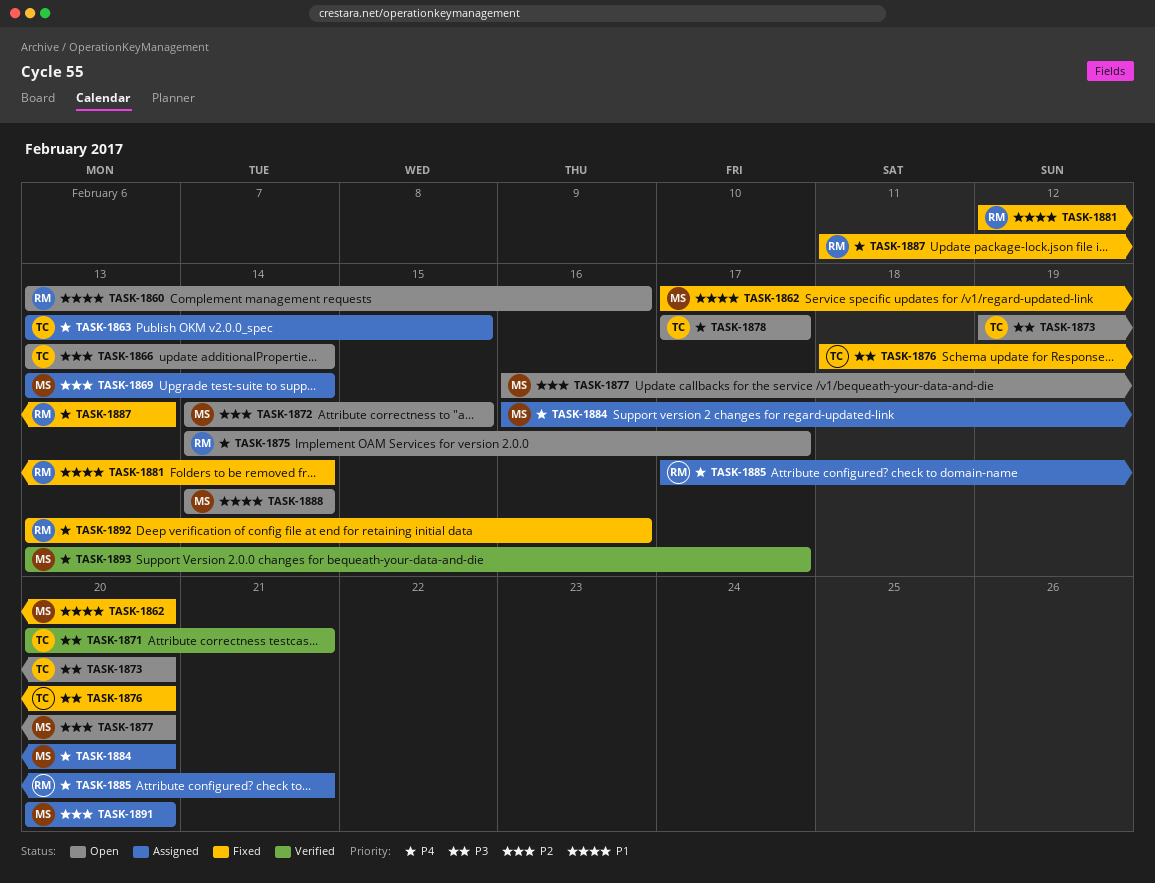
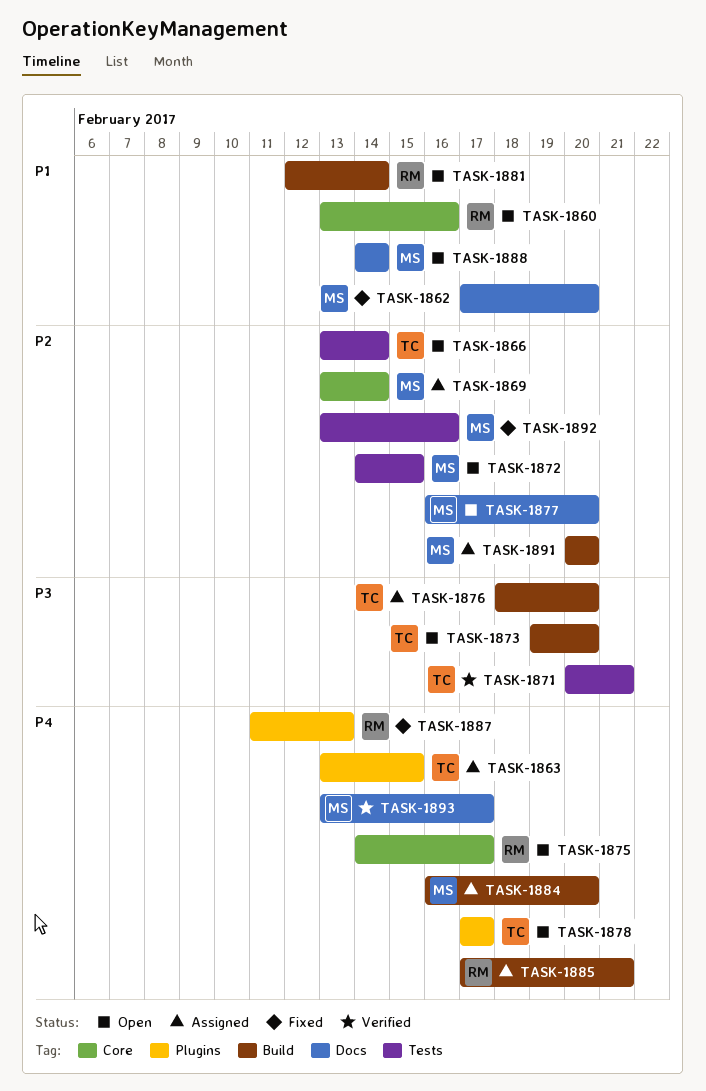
TASK-1876, status: Fixed -> Assigned
TASK-1881, status: Fixed -> Open
TASK-1892, owner: RM -> MS
TASK-1892, priority: P4 -> P2

